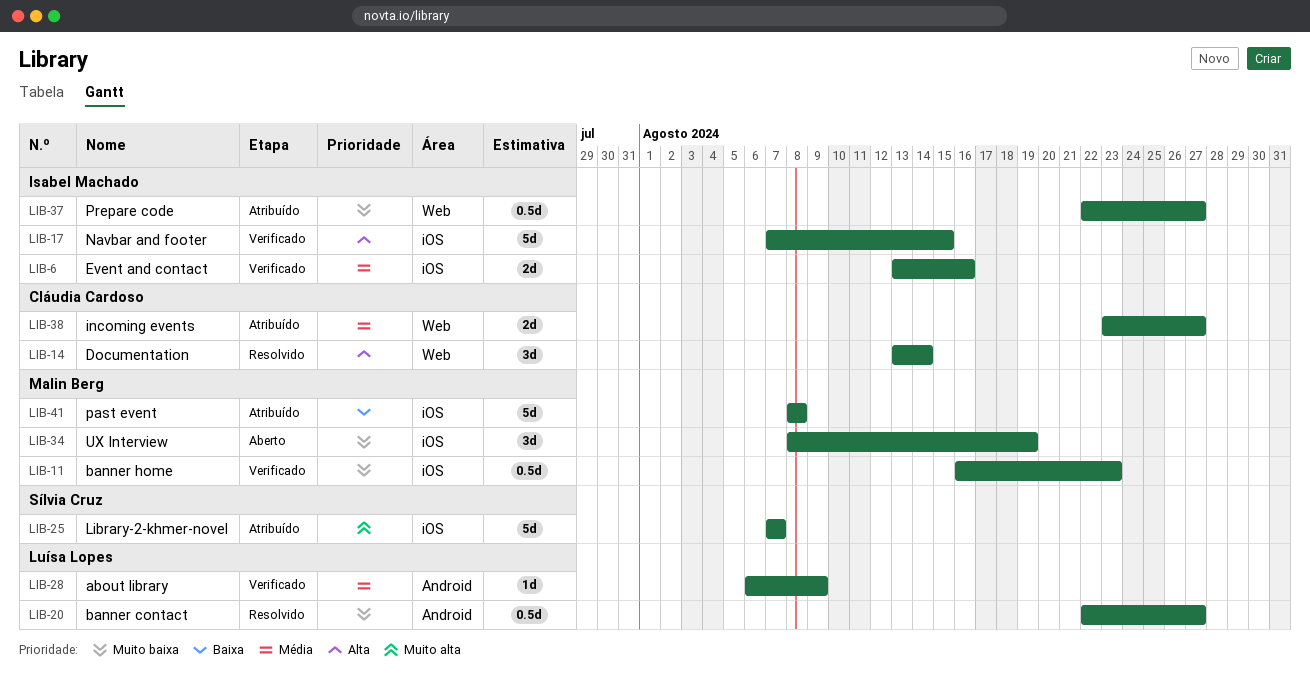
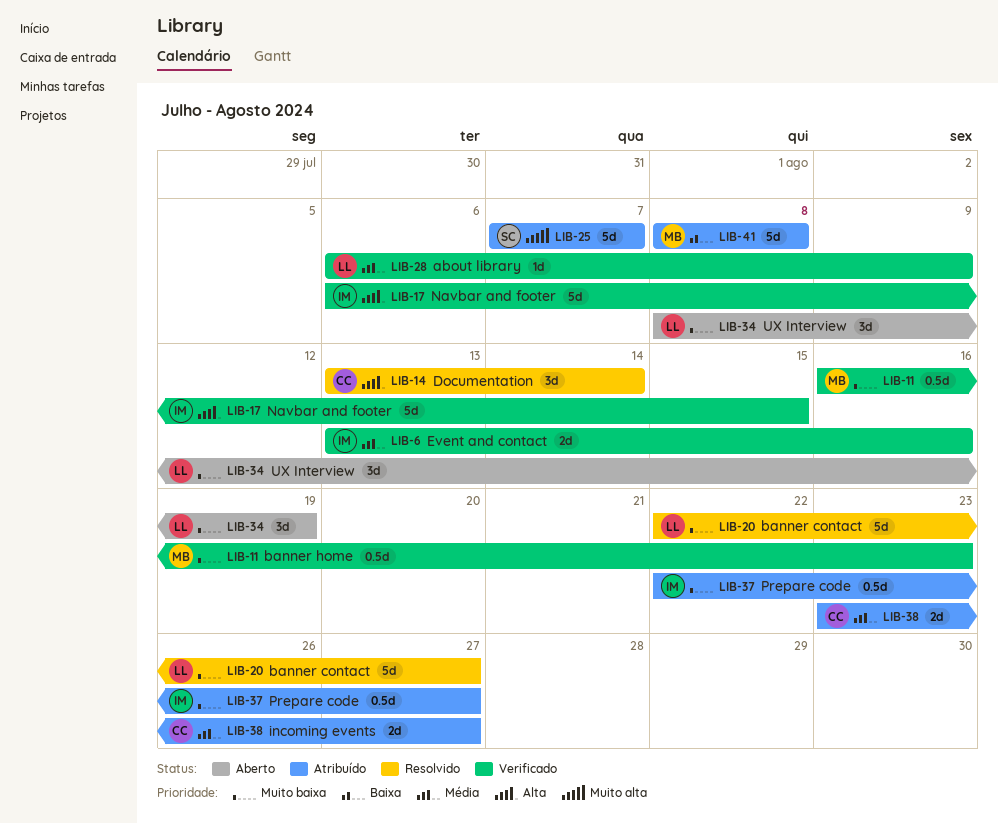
LIB-17, start: Aug 7 -> Aug 6
LIB-20, estimate: 0.5d -> 5d
LIB-34, owner: Malin Berg -> Luísa Lopes

